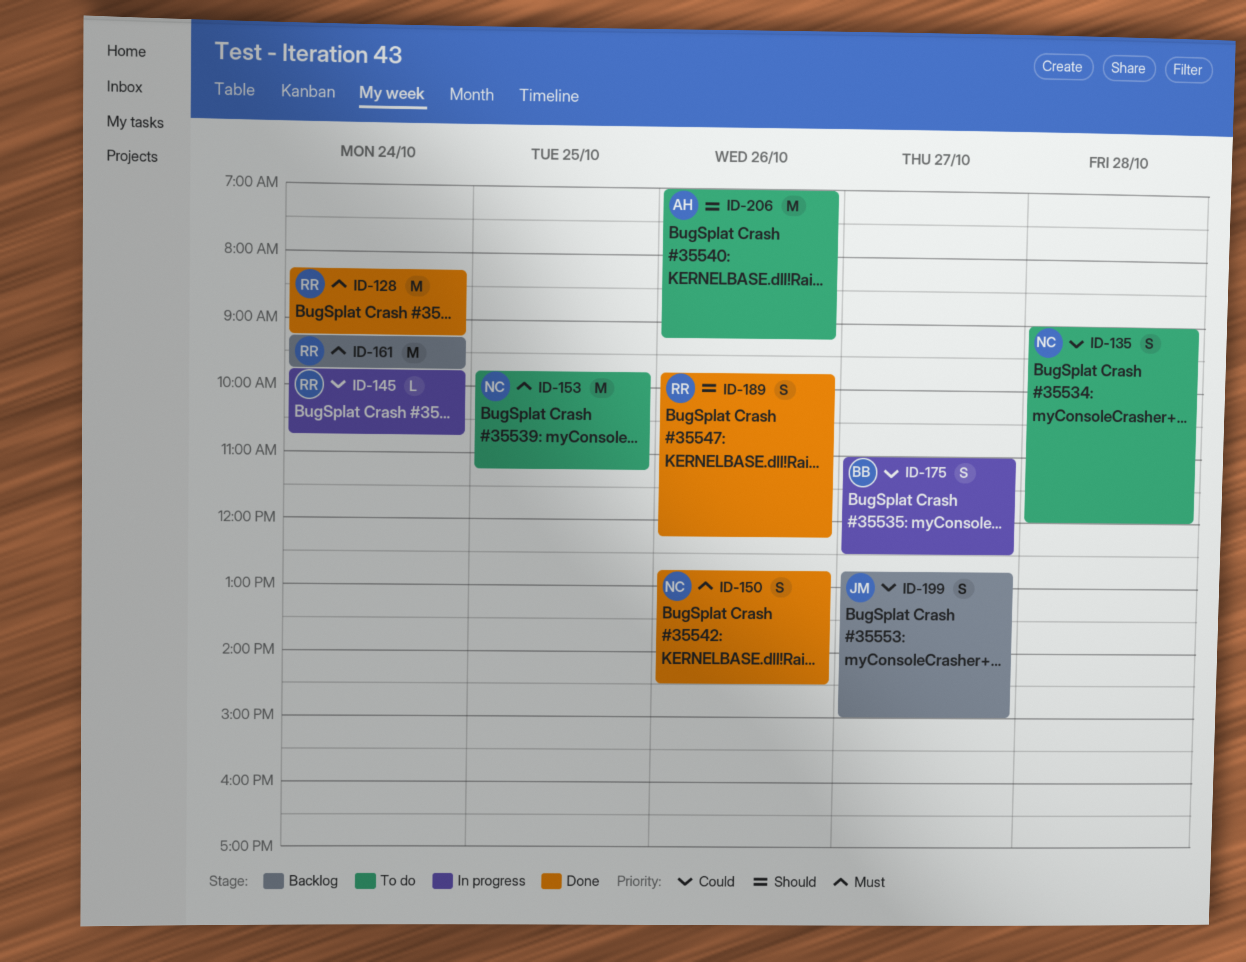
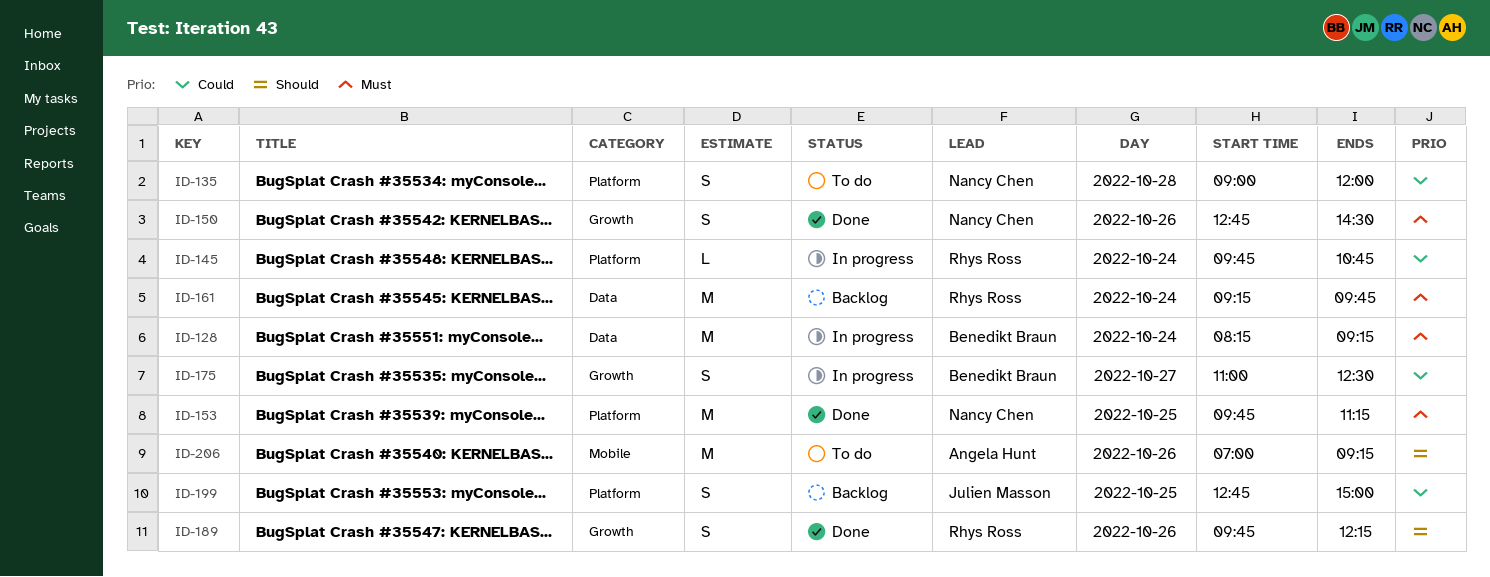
ID-128, status: Done -> In progress
ID-128, owner: Rhys Ross -> Benedikt Braun
ID-153, status: To do -> Done
ID-199, day: Oct 27 -> Oct 25

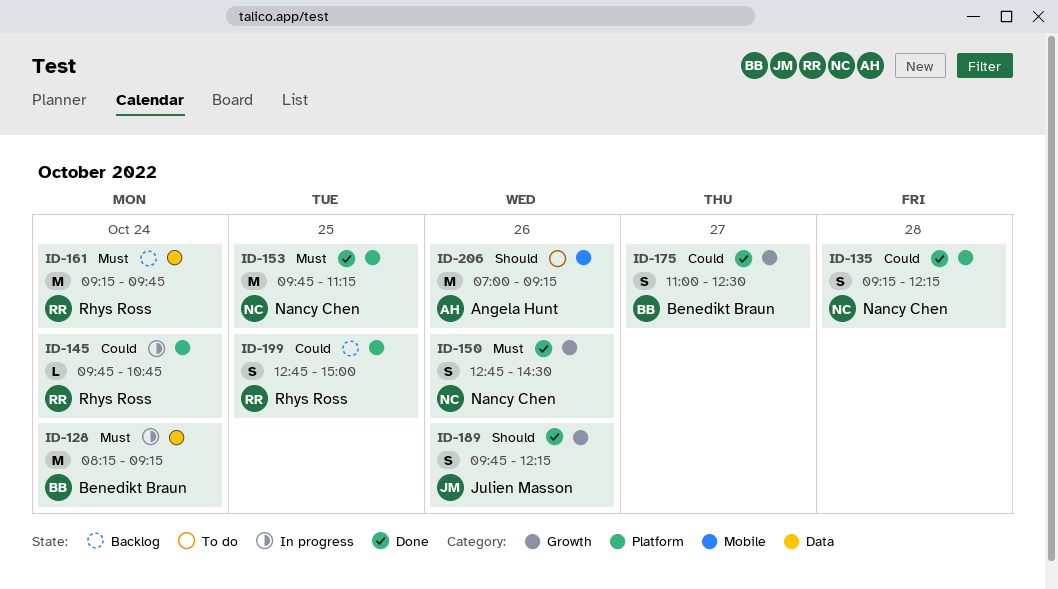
ID-135, status: To do -> Done
ID-135, begins: 09:00 -> 09:15
ID-135, ends: 12:00 -> 12:15
ID-175, status: In progress -> Done
ID-189, owner: Rhys Ross -> Julien Masson
ID-199, owner: Julien Masson -> Rhys Ross

